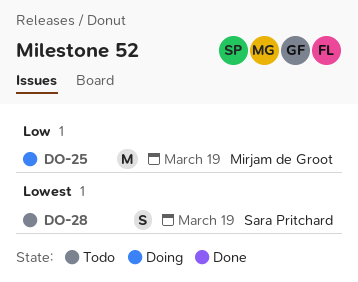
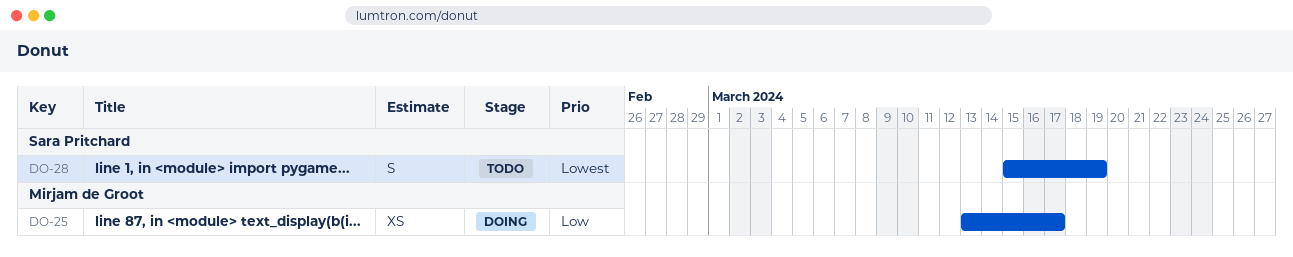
DO-25, estimate: M -> XS
DO-25, due: Mar 19 -> Mar 17

